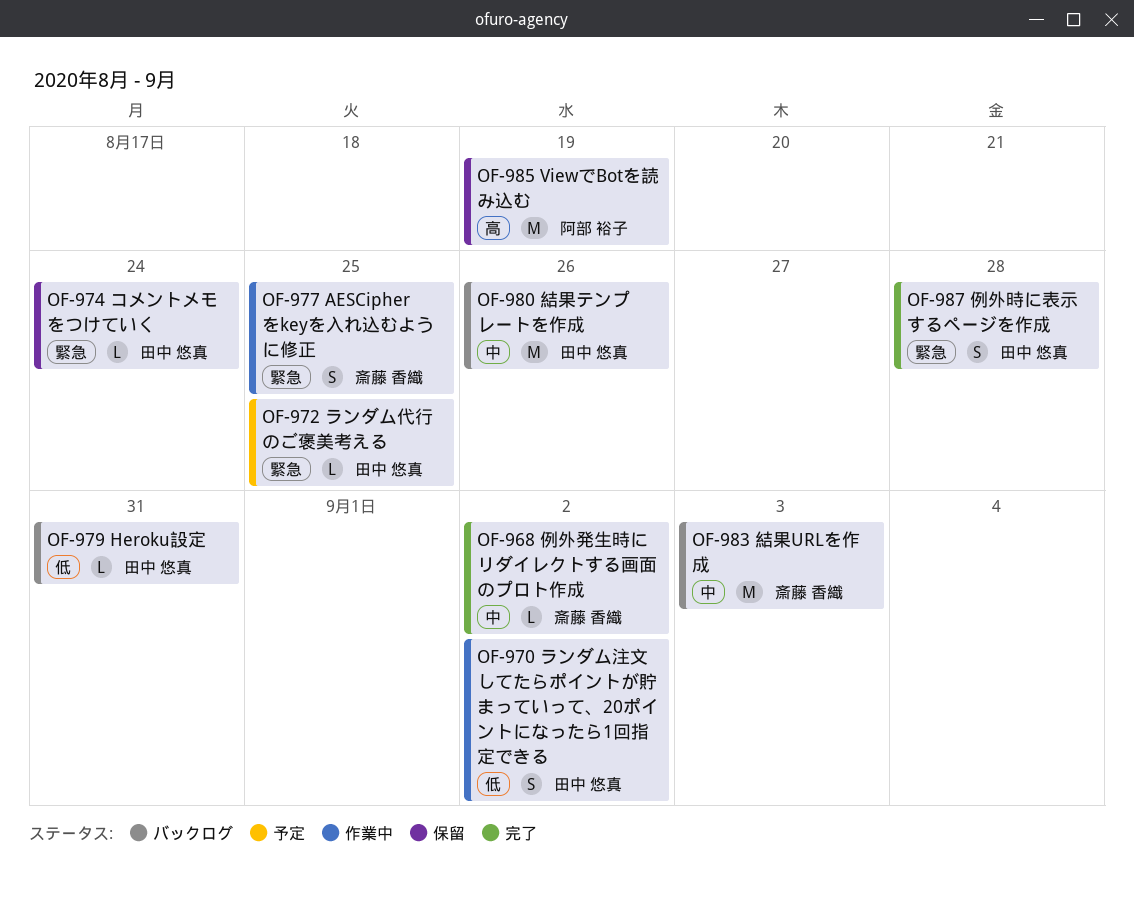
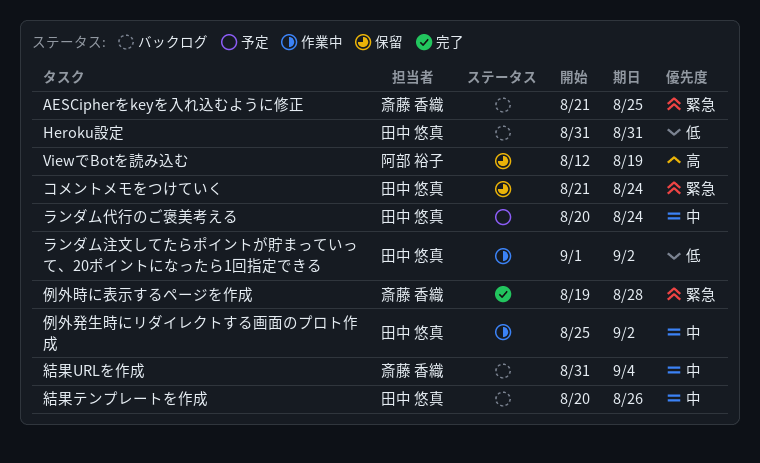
AESCipherをkeyを入れ込むように修正, status: 作業中 -> バックログ
ランダム代行のご褒美考える, priority: 緊急 -> 中
ランダム代行のご褒美考える, due: Aug 25 -> Aug 24
例外時に表示するページを作成, owner: 田中 悠真 -> 斎藤 香織
例外発生時にリダイレクトする画面のプロト作成, status: 完了 -> 作業中
例外発生時にリダイレクトする画面のプロト作成, owner: 斎藤 香織 -> 田中 悠真
結果URLを作成, due: Sep 3 -> Sep 4

